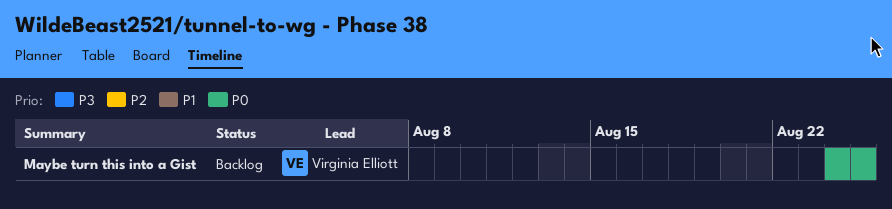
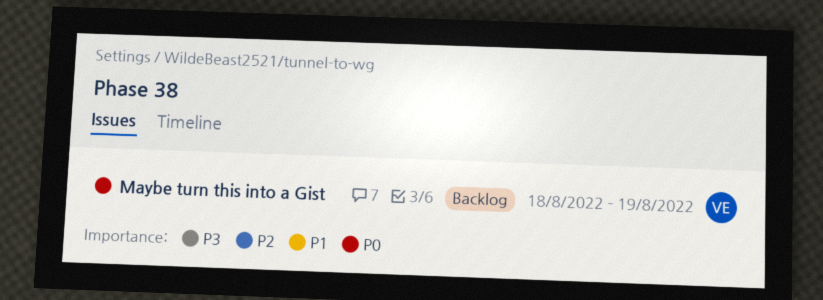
Maybe turn this into a Gist, start: Aug 24 -> Aug 18
Maybe turn this into a Gist, due: Aug 25 -> Aug 19

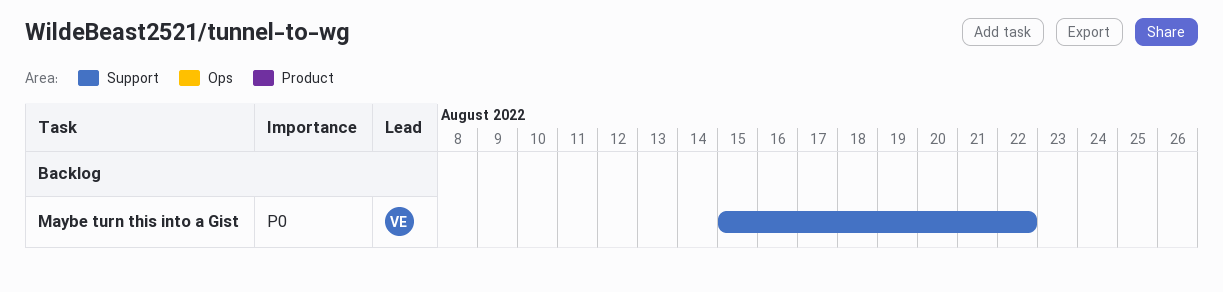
Maybe turn this into a Gist, start: Aug 18 -> Aug 15
Maybe turn this into a Gist, due: Aug 19 -> Aug 22

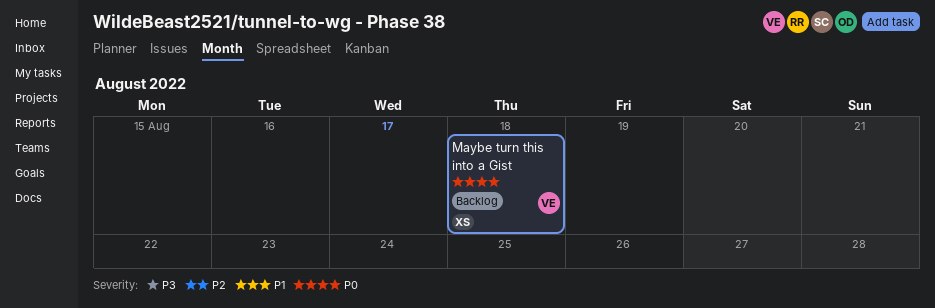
Maybe turn this into a Gist, due: Aug 22 -> Aug 18

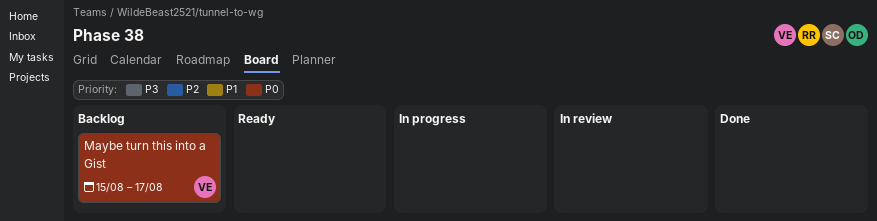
Maybe turn this into a Gist, due: Aug 18 -> Aug 17

